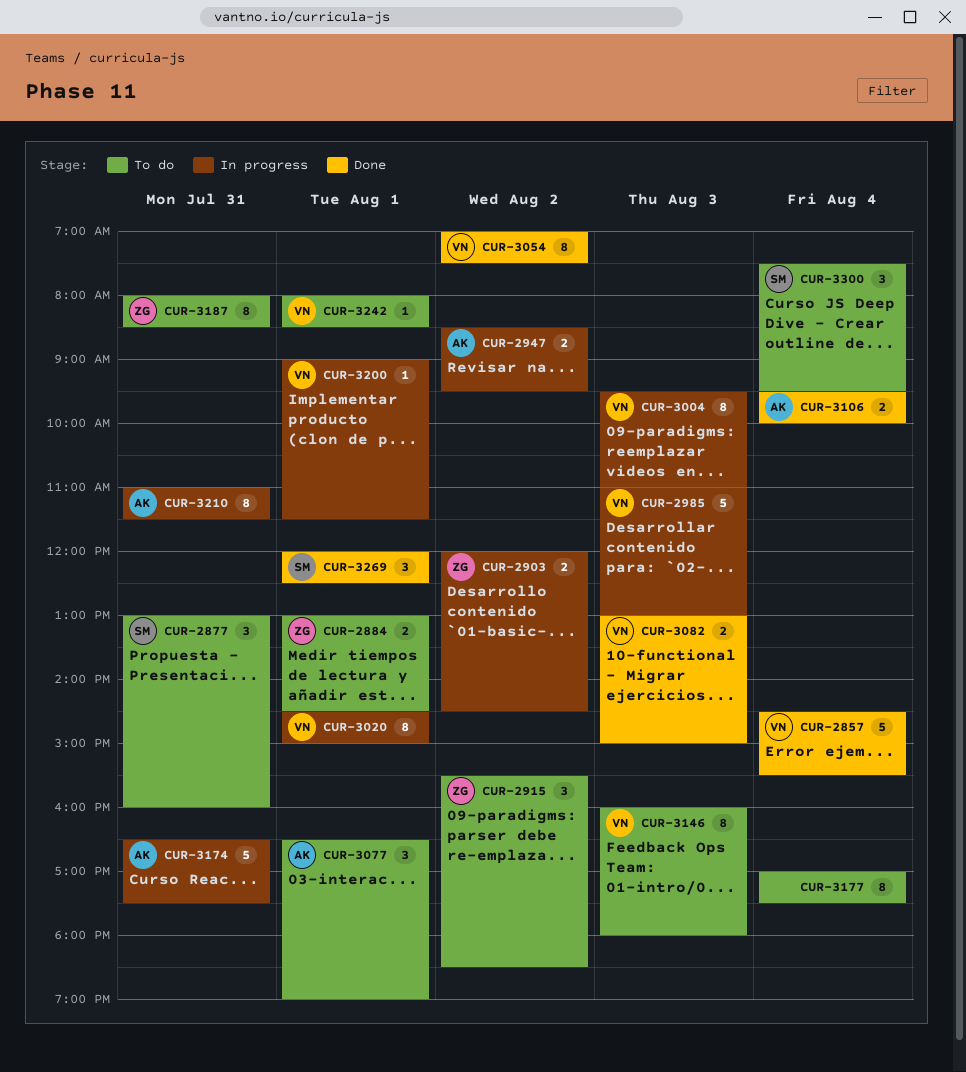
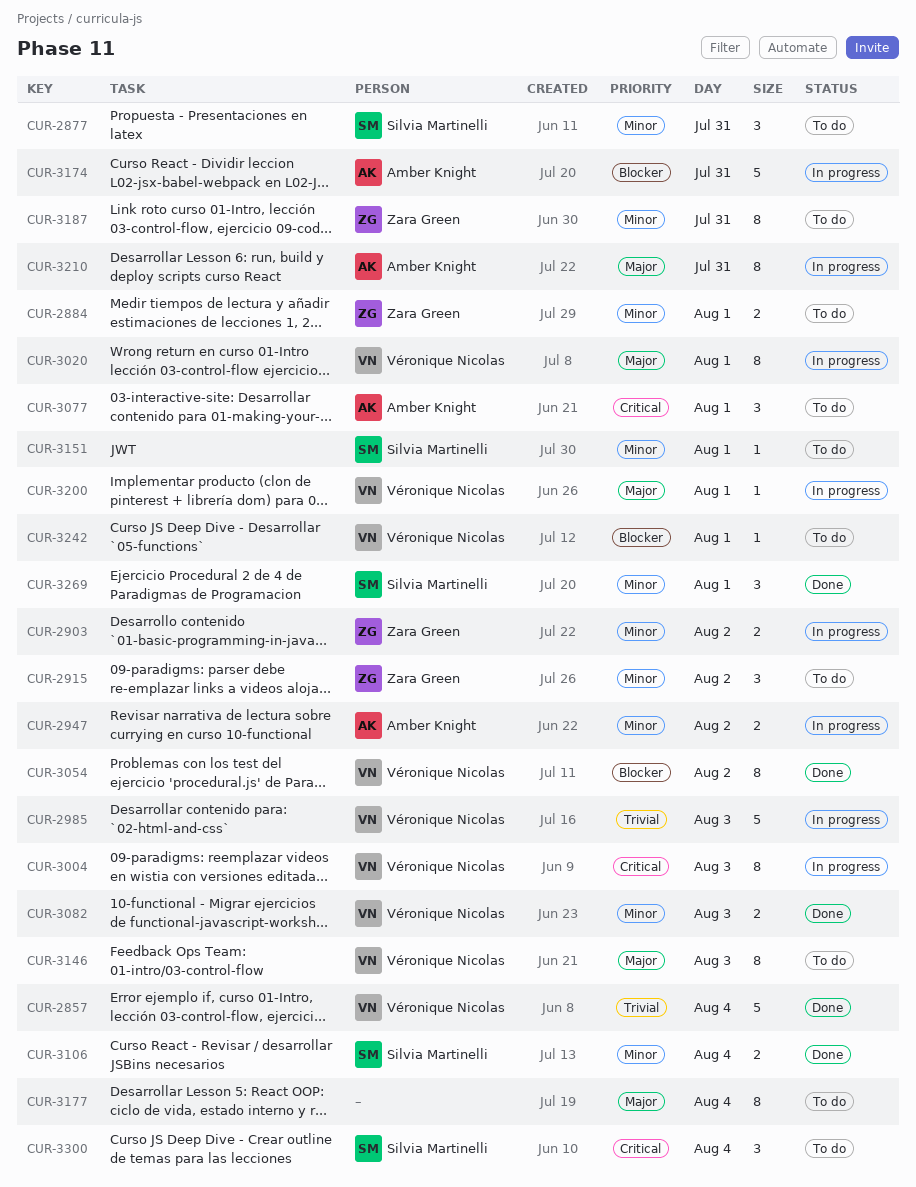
CUR-3106, owner: Amber Knight -> Silvia Martinelli
CUR-3151: none -> present

